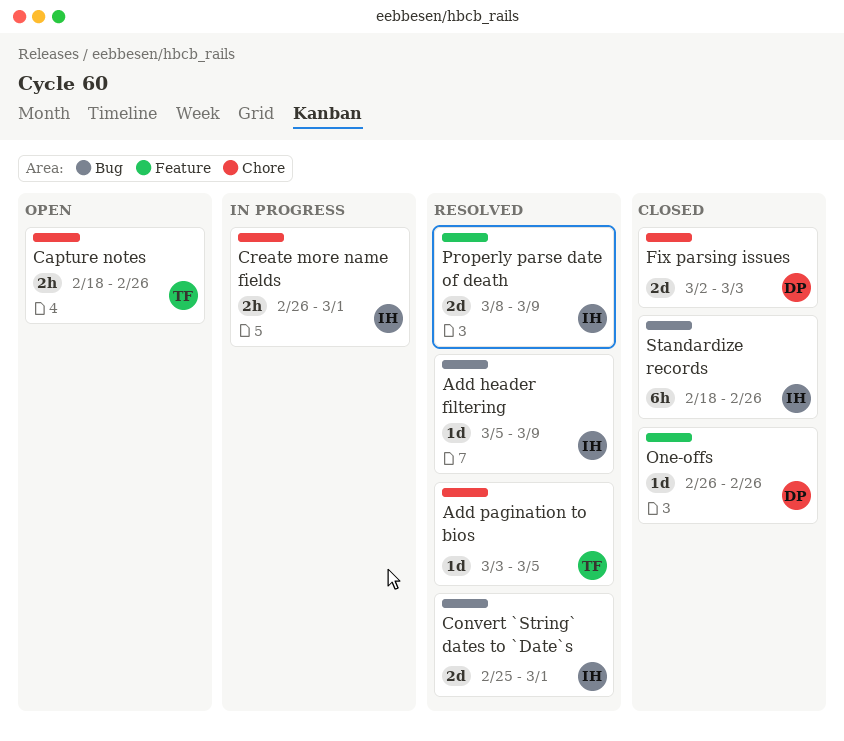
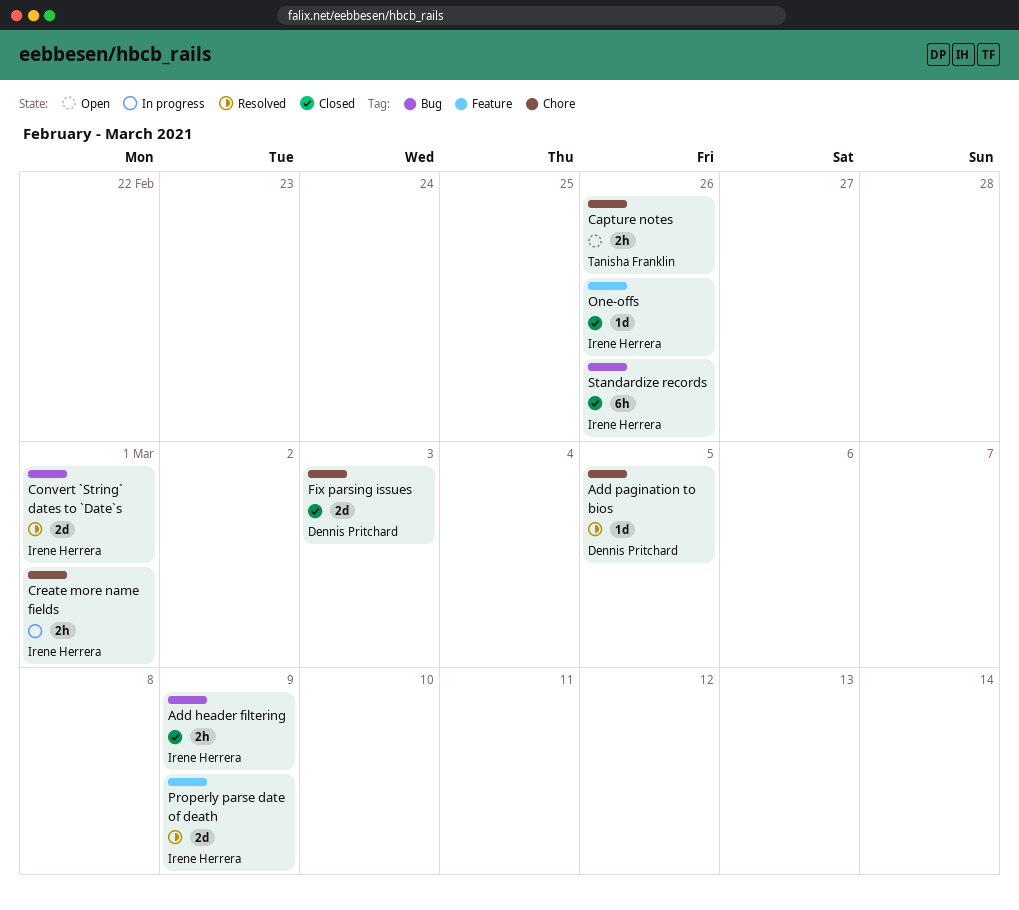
Add header filtering, status: Resolved -> Closed
Add header filtering, estimate: 1d -> 2h
Add pagination to bios, owner: Tanisha Franklin -> Dennis Pritchard
One-offs, owner: Dennis Pritchard -> Irene Herrera

